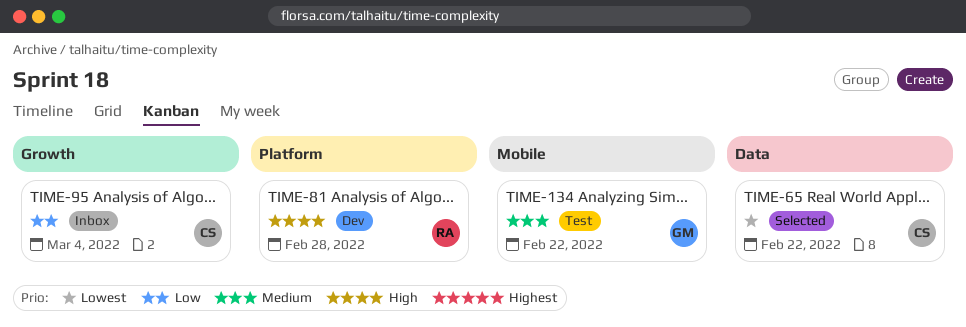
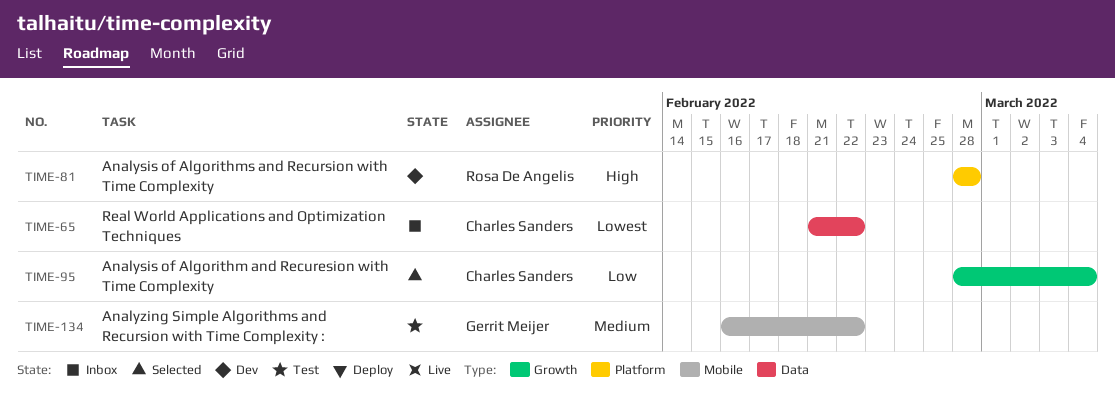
TIME-65, status: Selected -> Inbox
TIME-95, status: Inbox -> Selected

